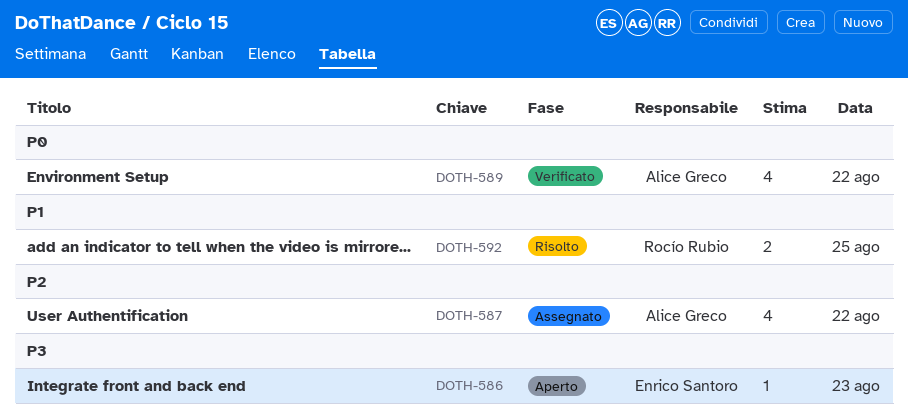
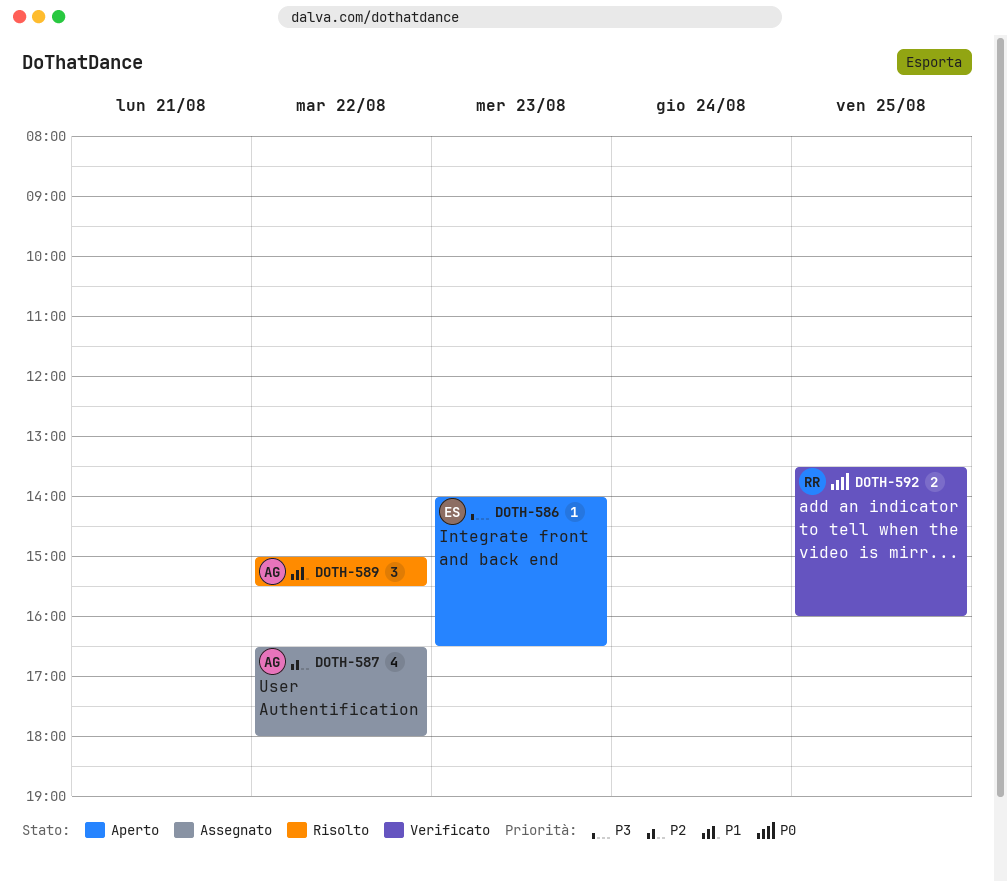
DOTH-589, status: Verificato -> Risolto
DOTH-589, priority: P0 -> P1
DOTH-589, estimate: 4 -> 3
DOTH-592, status: Risolto -> Verificato
DOTH-592, priority: P1 -> P0

